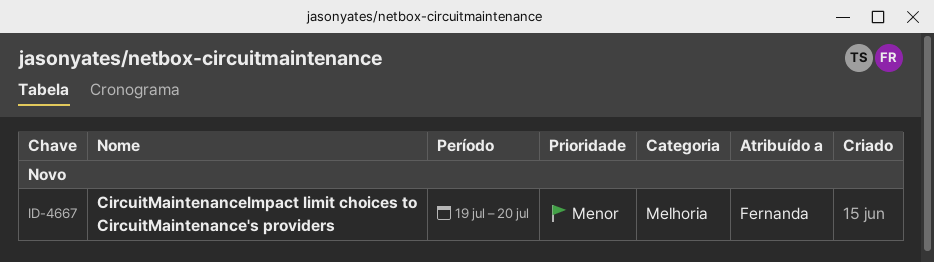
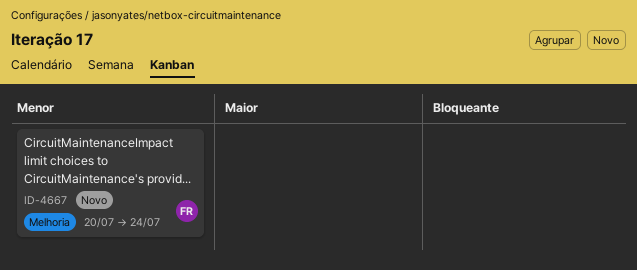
ID-4667, start: Jul 19 -> Jul 20
ID-4667, due: Jul 20 -> Jul 24

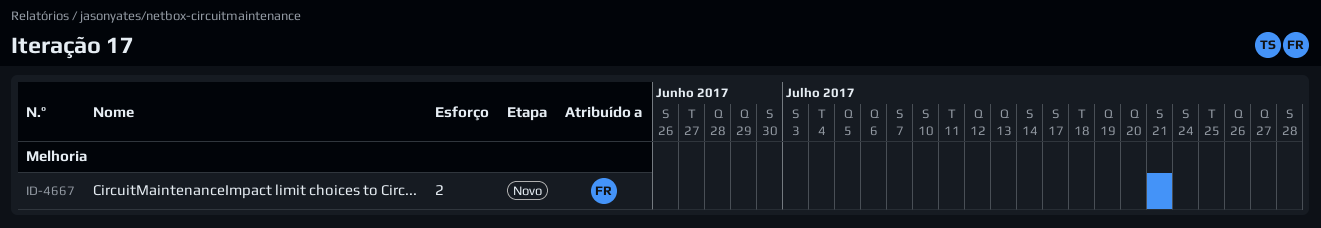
ID-4667, start: Jul 20 -> Jul 21
ID-4667, due: Jul 24 -> Jul 21

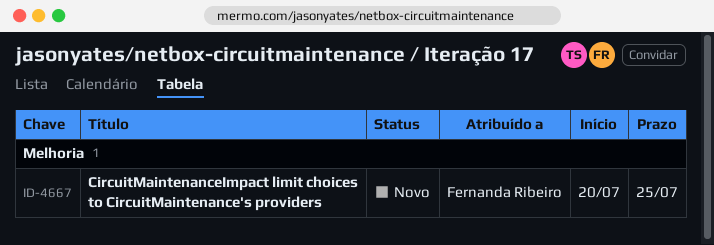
ID-4667, start: Jul 21 -> Jul 20
ID-4667, due: Jul 21 -> Jul 25

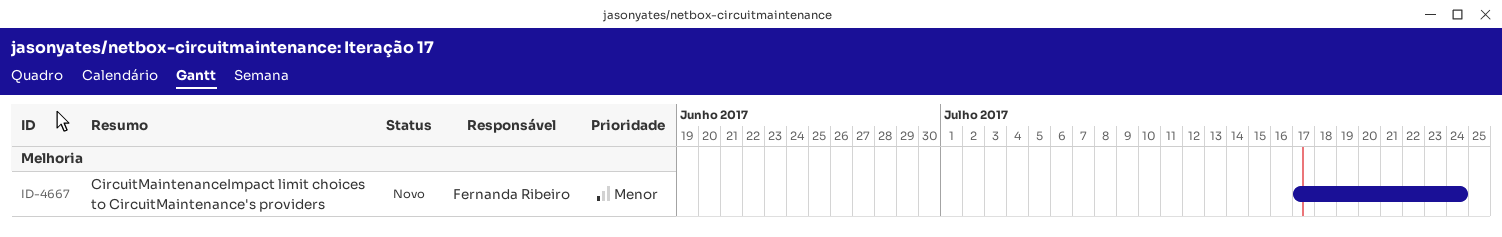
ID-4667, start: Jul 20 -> Jul 17
ID-4667, due: Jul 25 -> Jul 24

